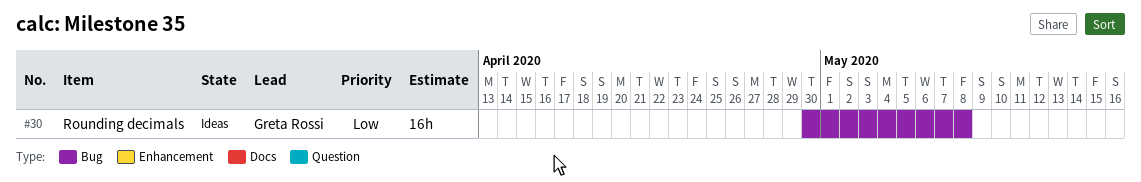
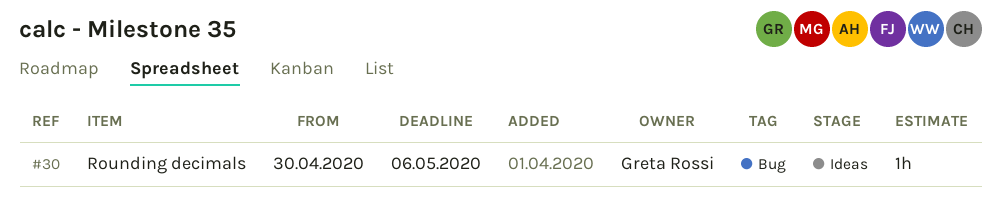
#30, estimate: 16h -> 1h
#30, due: May 8 -> May 6

